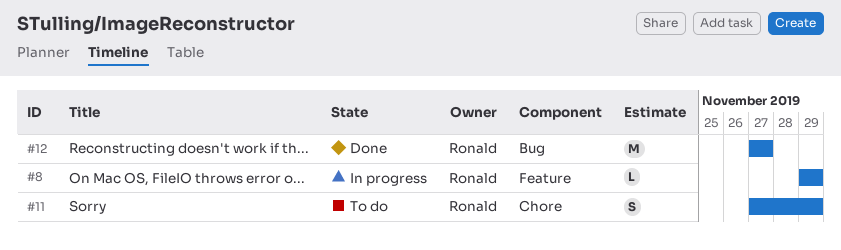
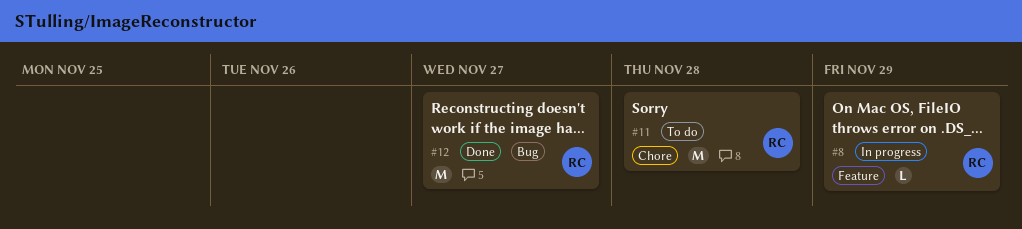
#11, estimate: S -> M
#11, due: Nov 29 -> Nov 28

